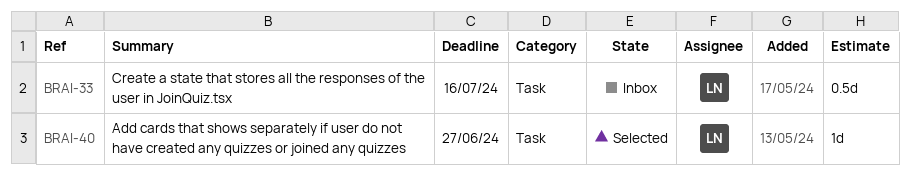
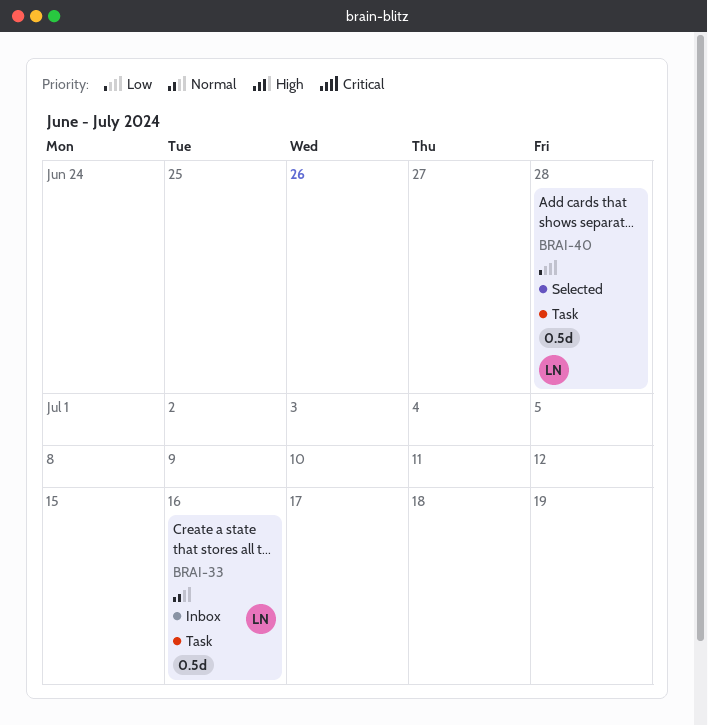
BRAI-40, estimate: 1d -> 0.5d
BRAI-40, due: Jun 27 -> Jun 28

